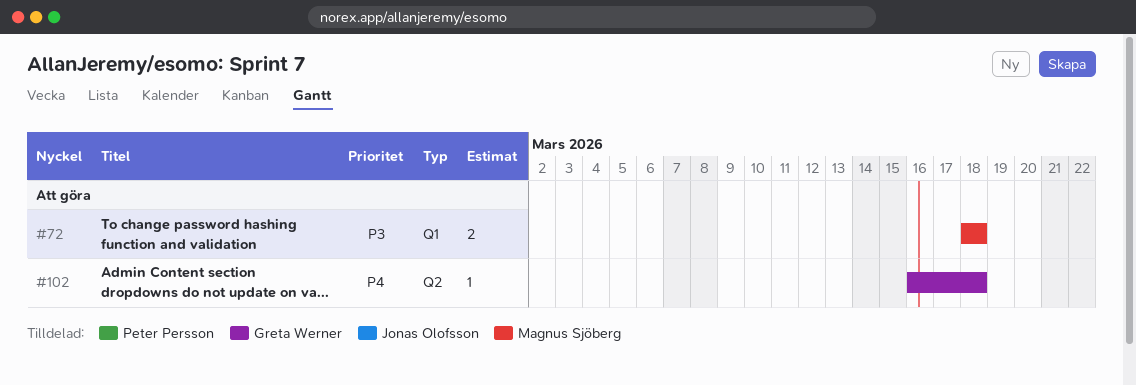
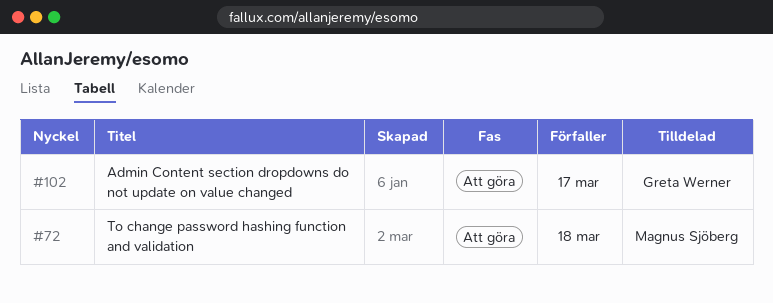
#102, due: Mar 18 -> Mar 17

